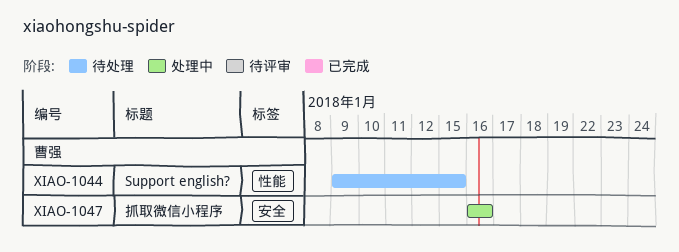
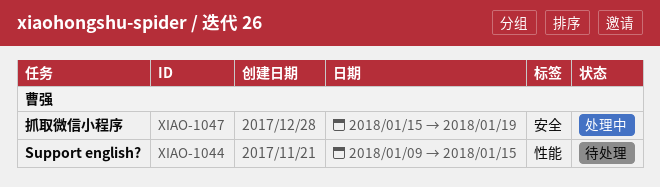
XIAO-1047, start: Jan 16 -> Jan 15
XIAO-1047, due: Jan 16 -> Jan 19

